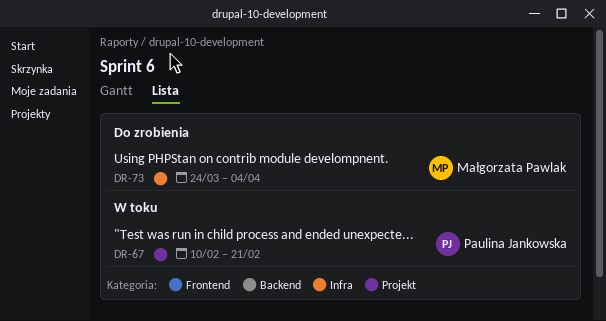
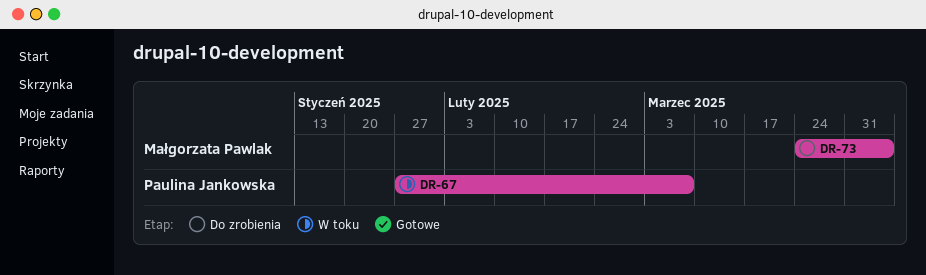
DR-67, start: Feb 10 -> Jan 27
DR-67, due: Feb 21 -> Mar 7

